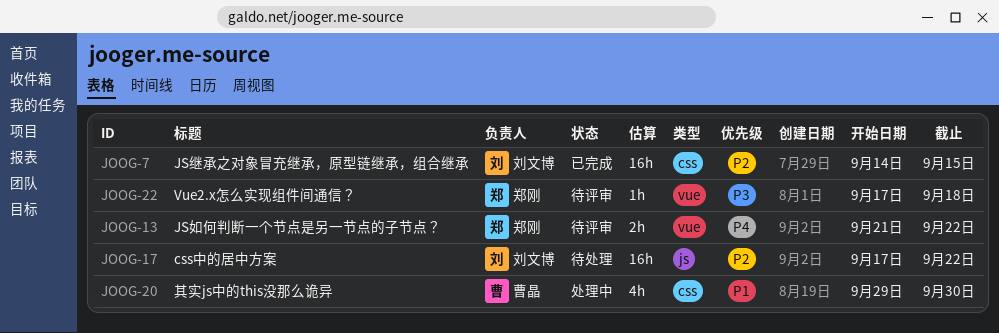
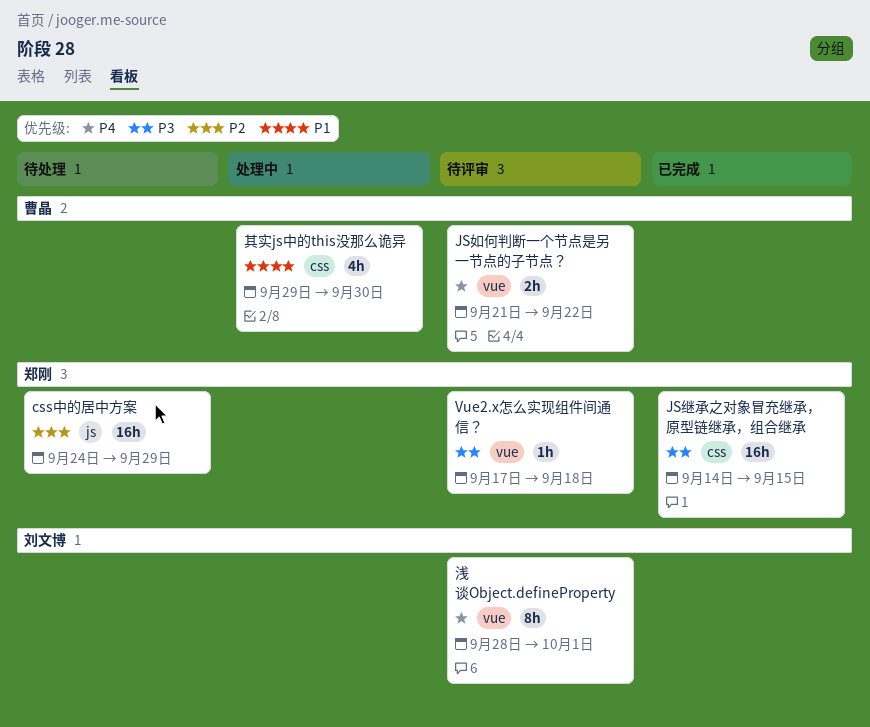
css中的居中方案, owner: 刘文博 -> 郑刚
css中的居中方案, start: Sep 17 -> Sep 24
css中的居中方案, due: Sep 22 -> Sep 29
JS如何判断一个节点是另一节点的子节点？, owner: 郑刚 -> 曹晶
JS继承之对象冒充继承，原型链继承，组合继承, owner: 刘文博 -> 郑刚
JS继承之对象冒充继承，原型链继承，组合继承, priority: P2 -> P3
浅谈Object.defineProperty: none -> present

